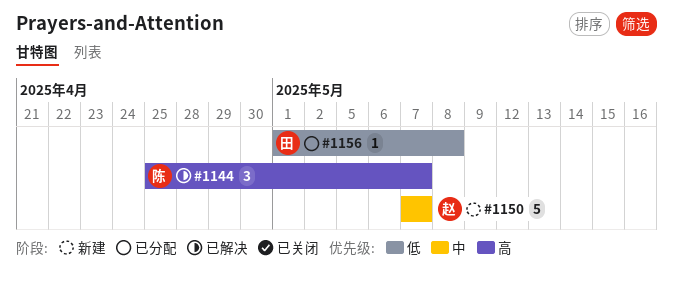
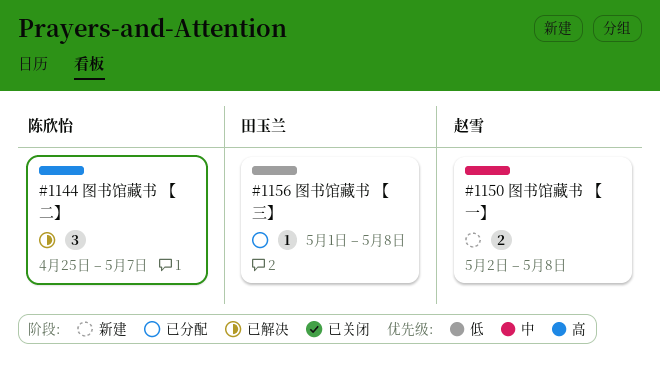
#1150, estimate: 5 -> 2
#1150, start: May 7 -> May 2
#1150, due: May 7 -> May 8

